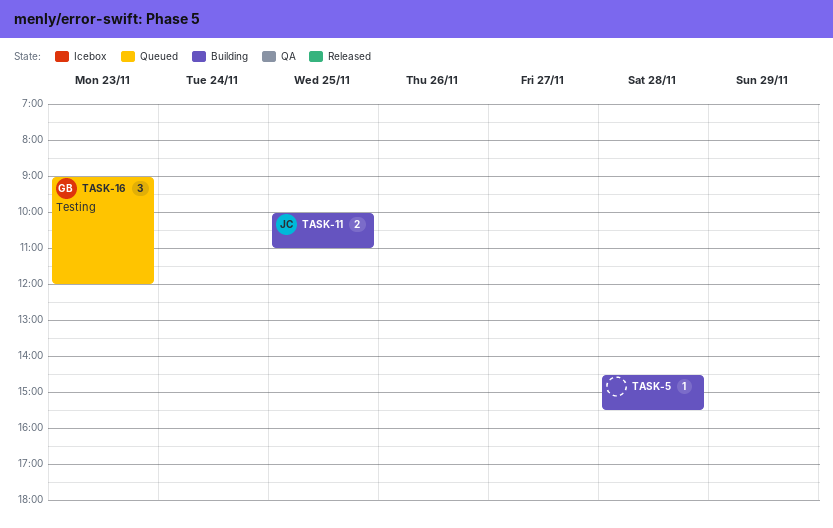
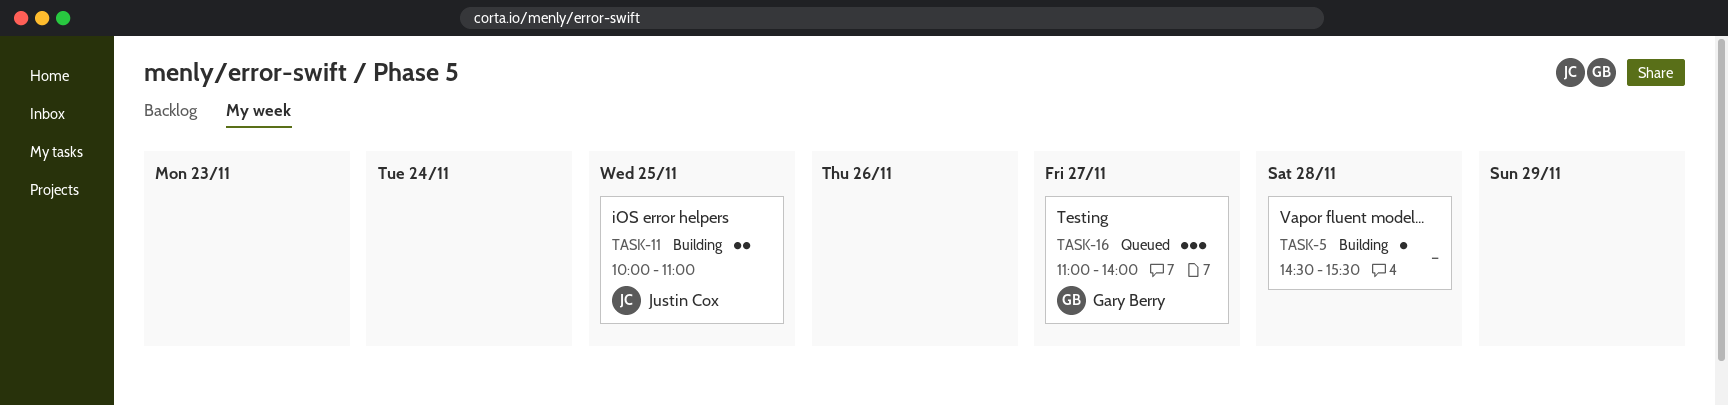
TASK-16, day: Nov 23 -> Nov 27
TASK-16, begins: 09:00 -> 11:00
TASK-16, ends: 12:00 -> 14:00

